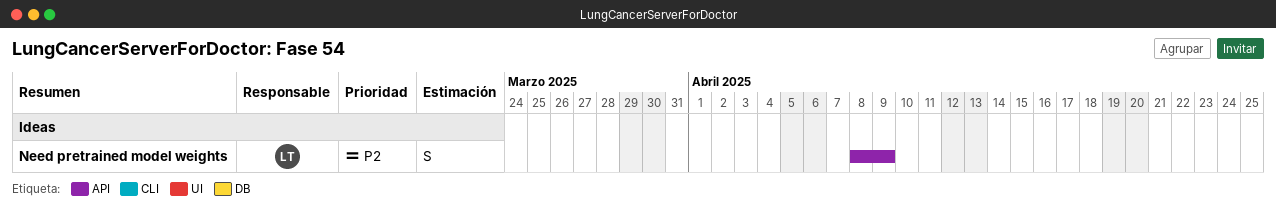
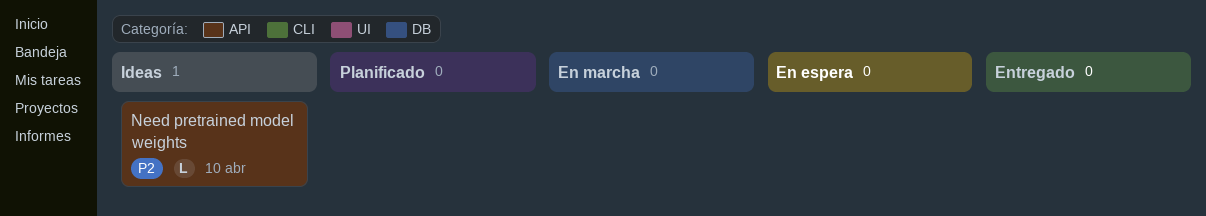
Need pretrained model weights, estimate: S -> L
Need pretrained model weights, due: Apr 9 -> Apr 10

